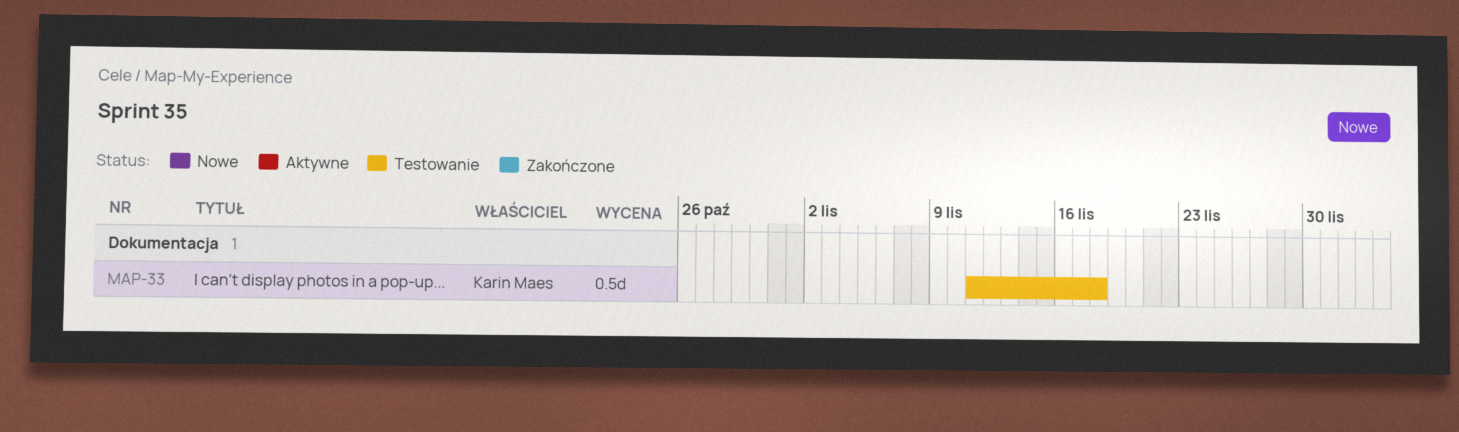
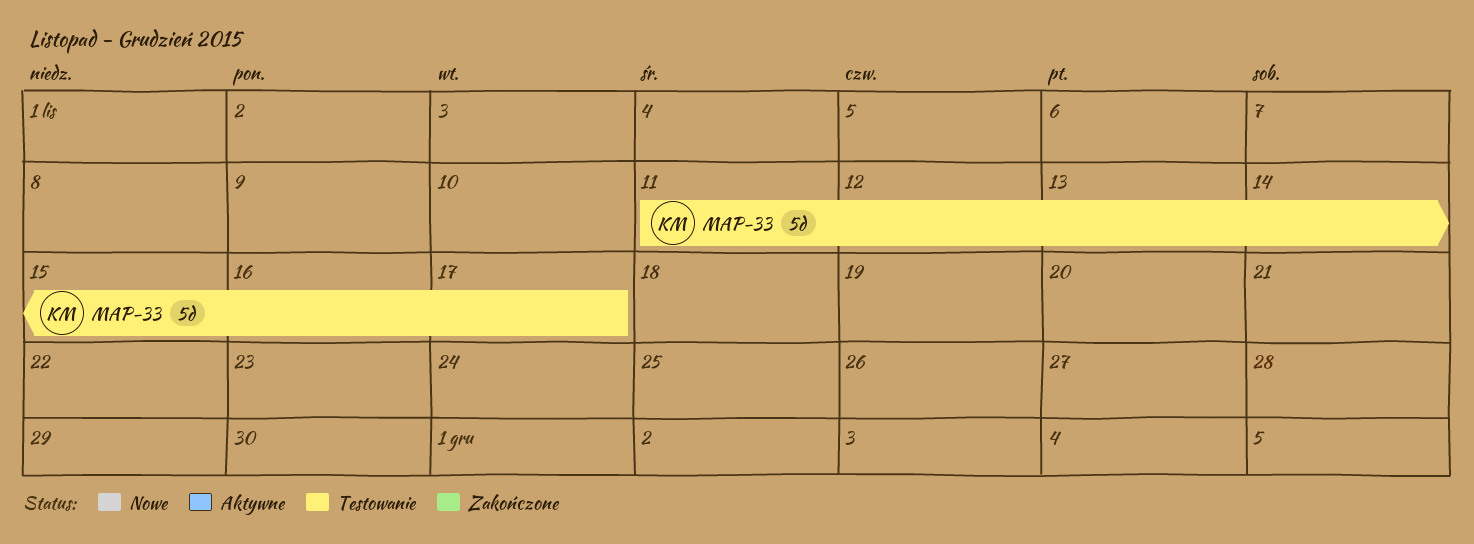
MAP-33, estimate: 0.5d -> 5d
MAP-33, due: Nov 18 -> Nov 17

